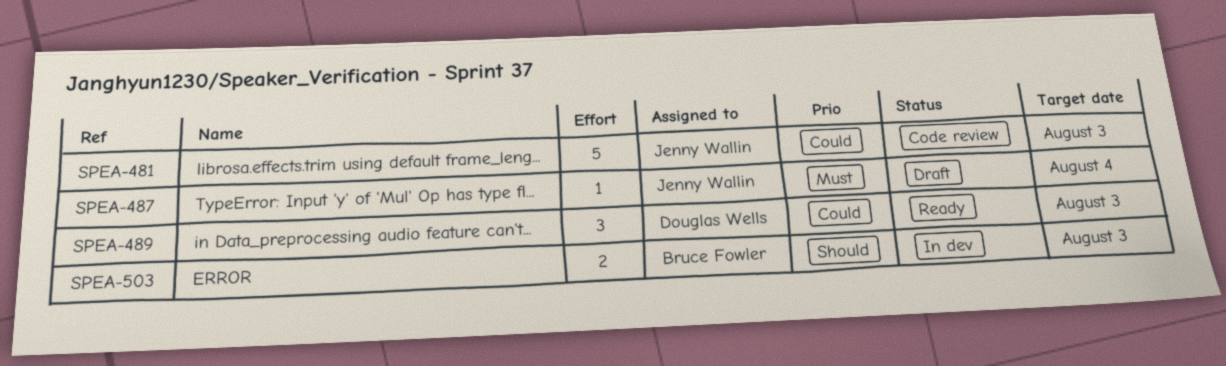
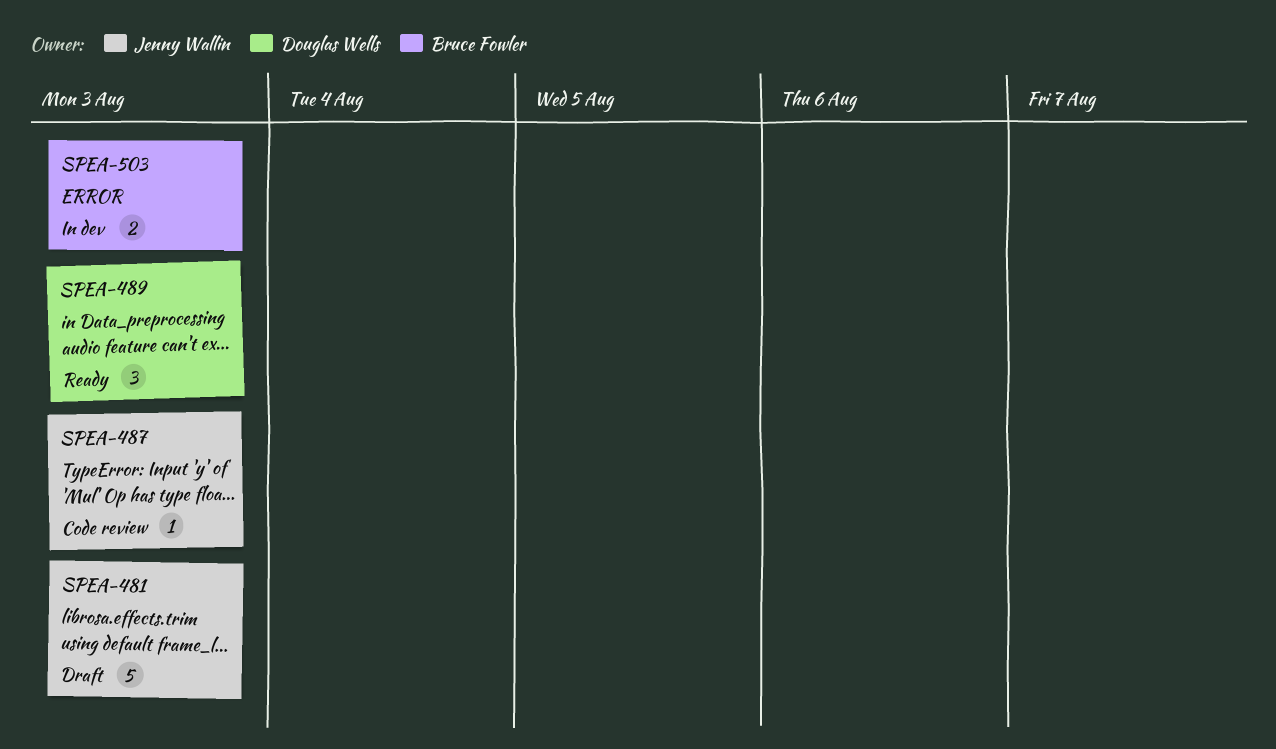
SPEA-481, status: Code review -> Draft
SPEA-487, status: Draft -> Code review
SPEA-487, due: Aug 4 -> Aug 3

